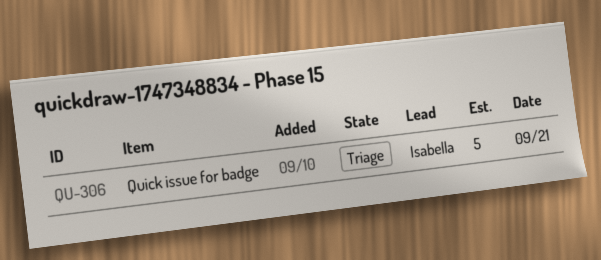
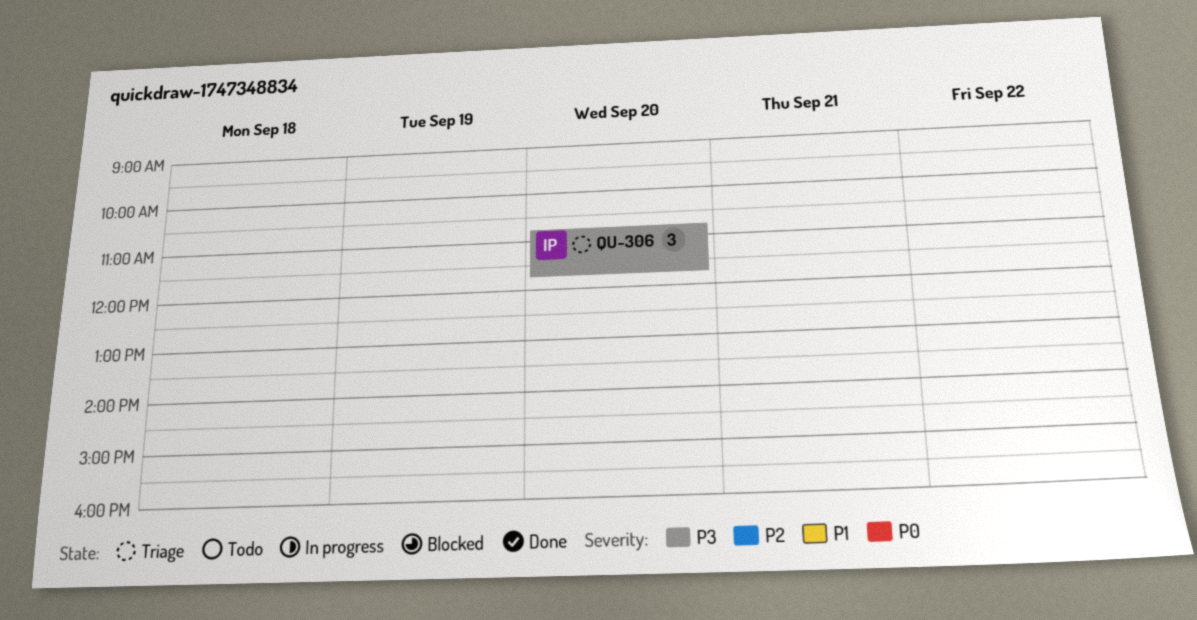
QU-306, estimate: 5 -> 3
QU-306, day: Sep 21 -> Sep 20

